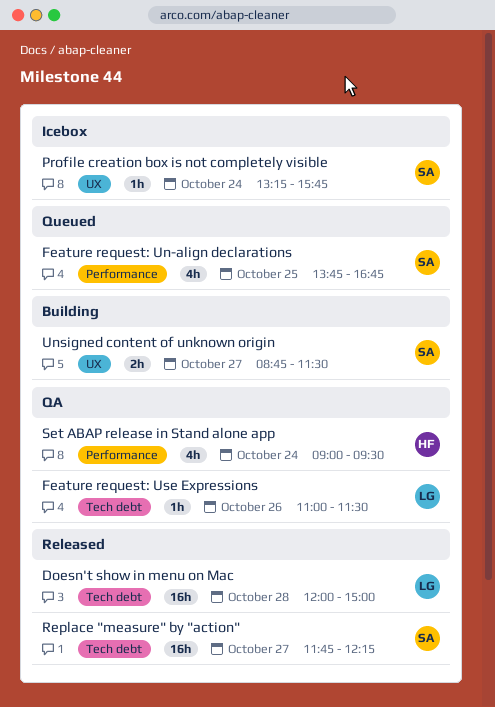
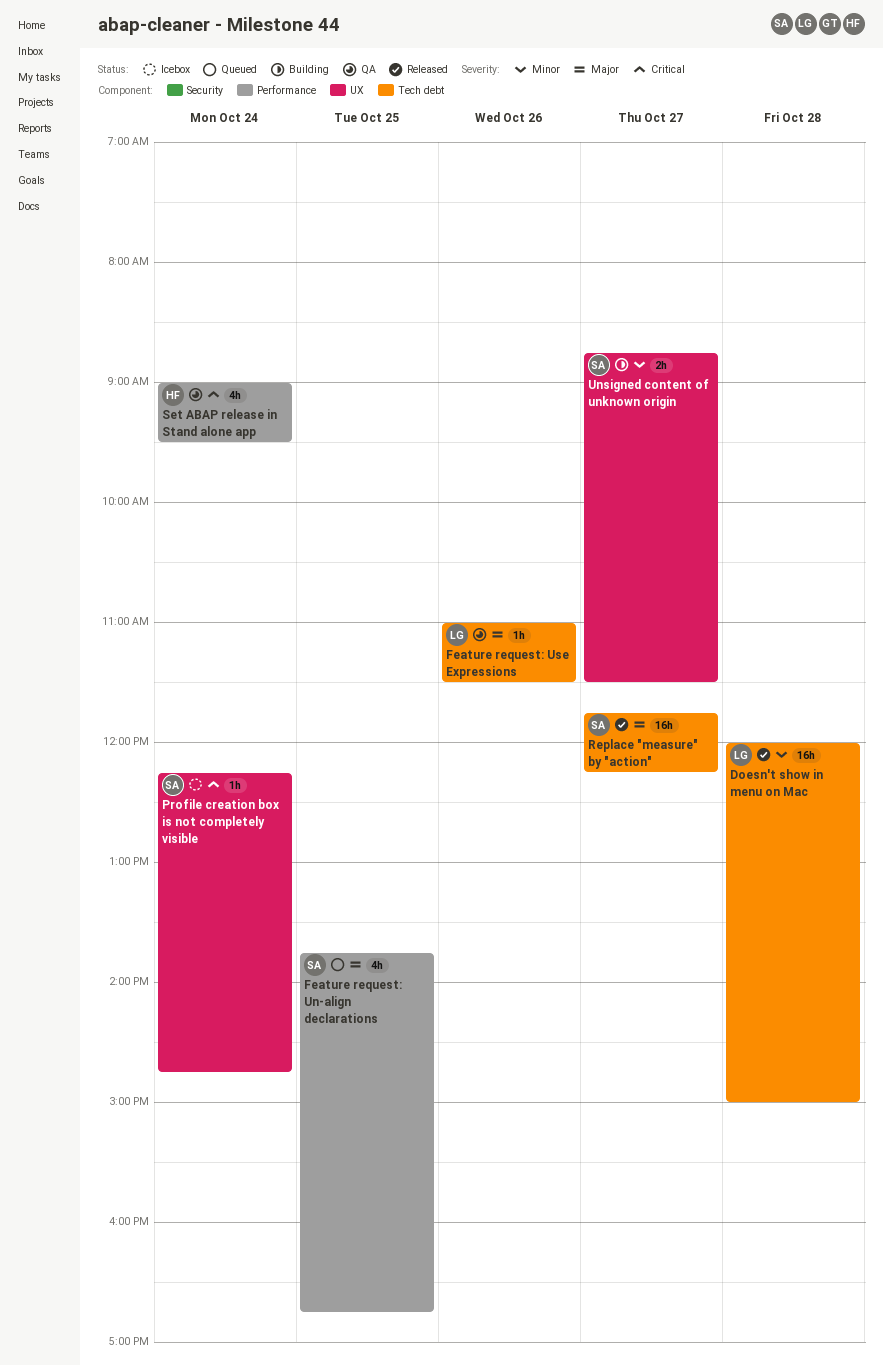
Profile creation box is not completely visible, begins: 13:15 -> 12:15
Profile creation box is not completely visible, ends: 15:45 -> 14:45

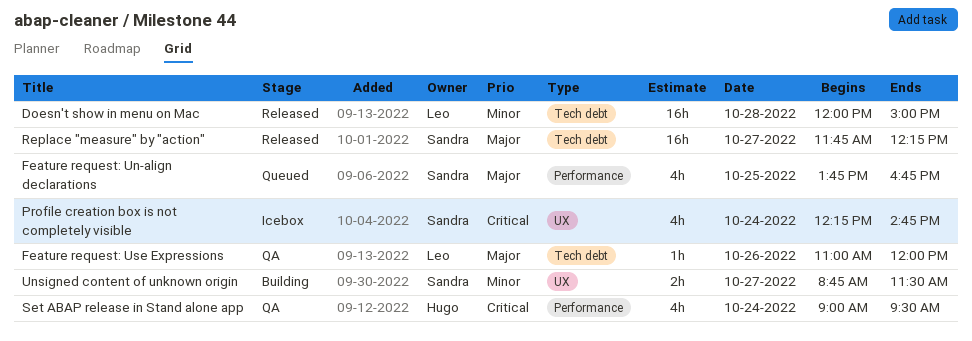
Feature request: Use Expressions, ends: 11:30 -> 12:00
Profile creation box is not completely visible, estimate: 1h -> 4h

